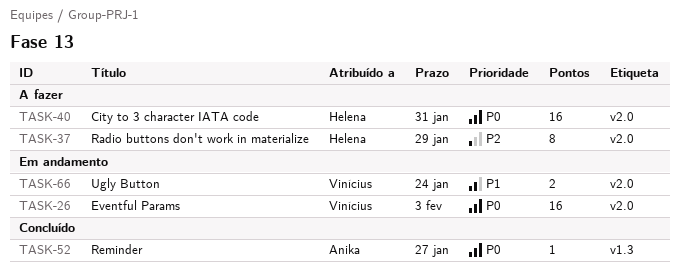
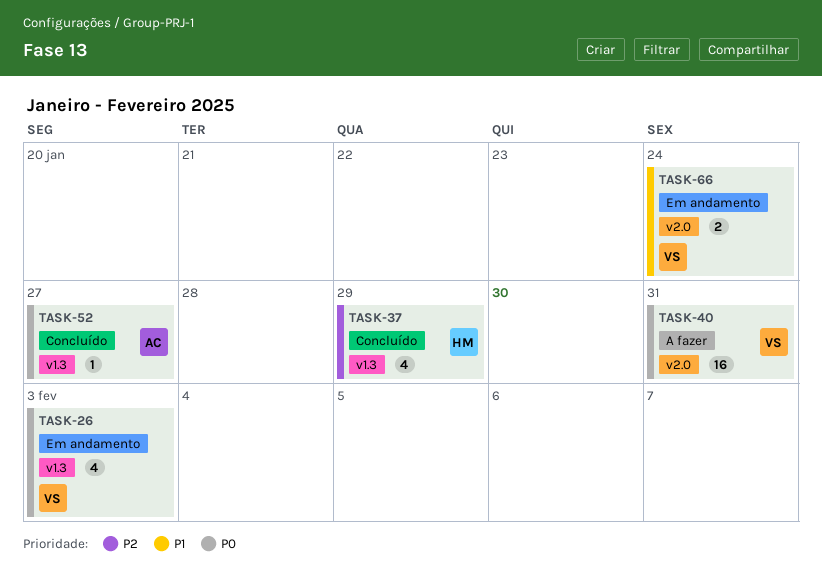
TASK-26, label: v2.0 -> v1.3
TASK-26, estimate: 16 -> 4
TASK-37, status: A fazer -> Concluído
TASK-37, label: v2.0 -> v1.3
TASK-37, estimate: 8 -> 4
TASK-40, owner: Helena -> Vinícius

